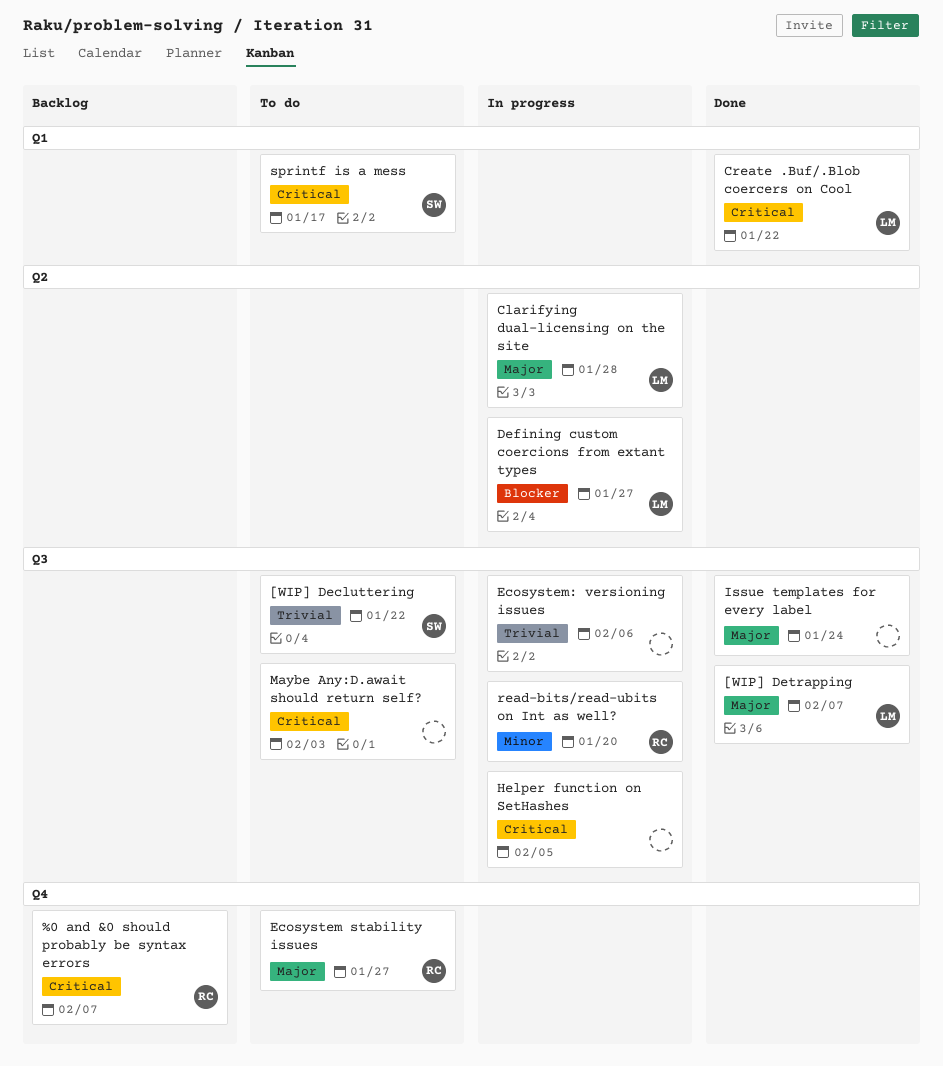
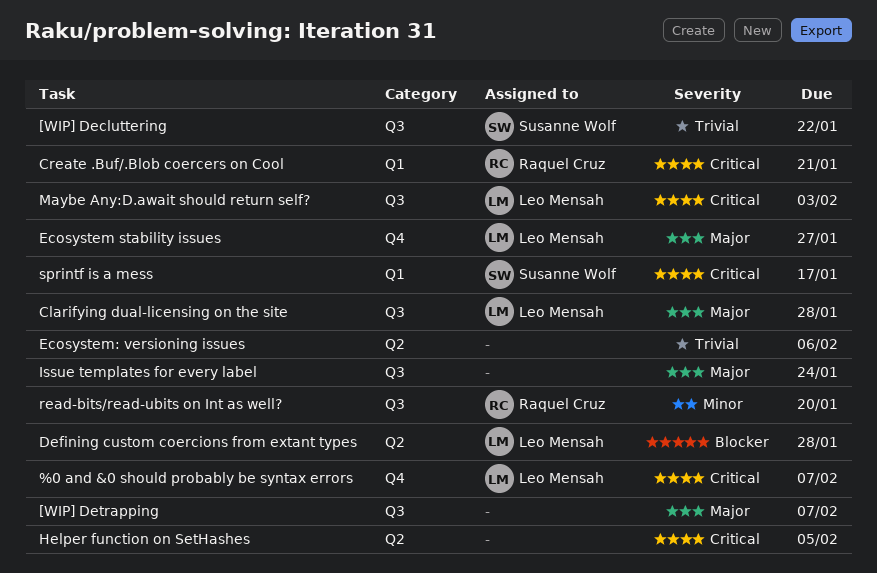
%0 and &0 should probably be syntax errors, owner: Raquel Cruz -> Leo Mensah
[WIP] Detrapping, owner: Leo Mensah -> none
Clarifying dual-licensing on the site, label: Q2 -> Q3
Create .Buf/.Blob coercers on Cool, owner: Leo Mensah -> Raquel Cruz
Create .Buf/.Blob coercers on Cool, due: Jan 22 -> Jan 21
Defining custom coercions from extant types, due: Jan 27 -> Jan 28
Ecosystem stability issues, owner: Raquel Cruz -> Leo Mensah
Ecosystem: versioning issues, label: Q3 -> Q2
Helper function on SetHashes, label: Q3 -> Q2
Maybe Any:D.await should return self?, owner: none -> Leo Mensah

